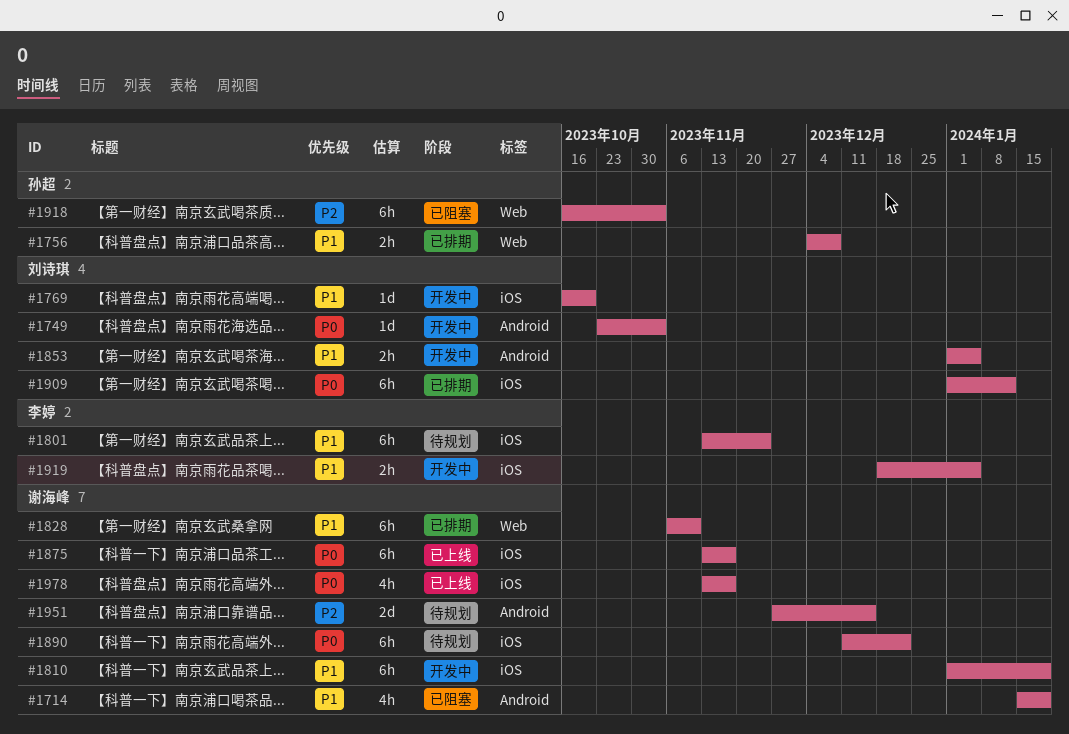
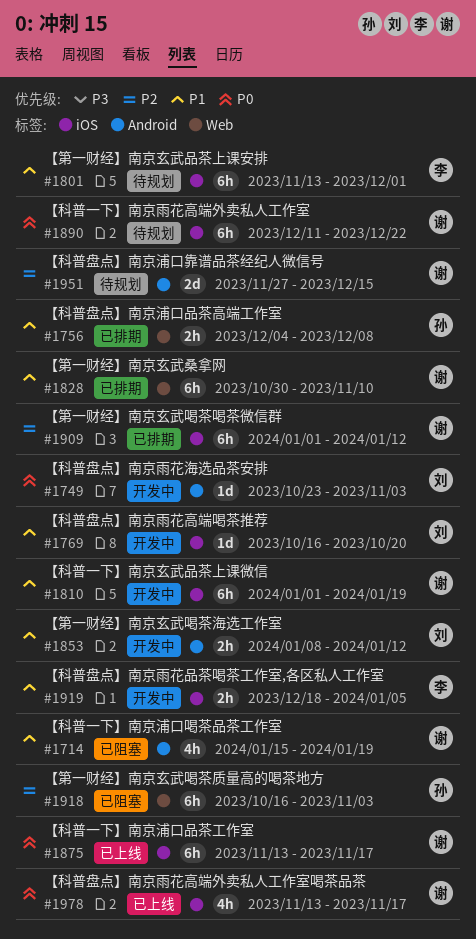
#1801, due: Nov 24 -> Dec 1
#1828, start: Nov 6 -> Oct 30
#1853, start: Jan 1 -> Jan 8
#1853, due: Jan 5 -> Jan 12
#1909, owner: 刘诗琪 -> 谢海峰
#1909, priority: P0 -> P2

